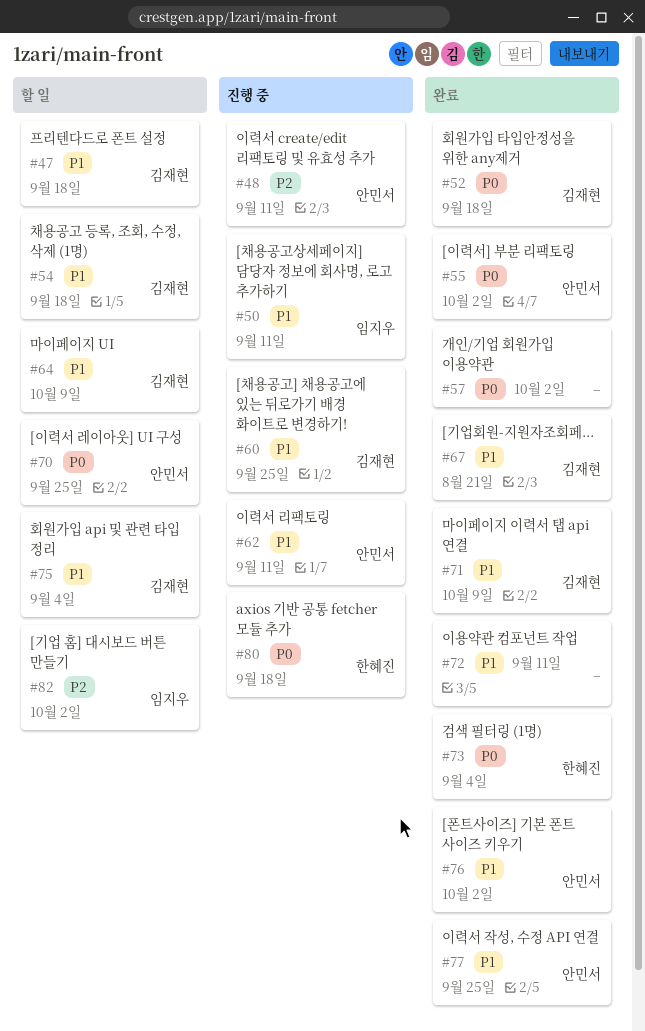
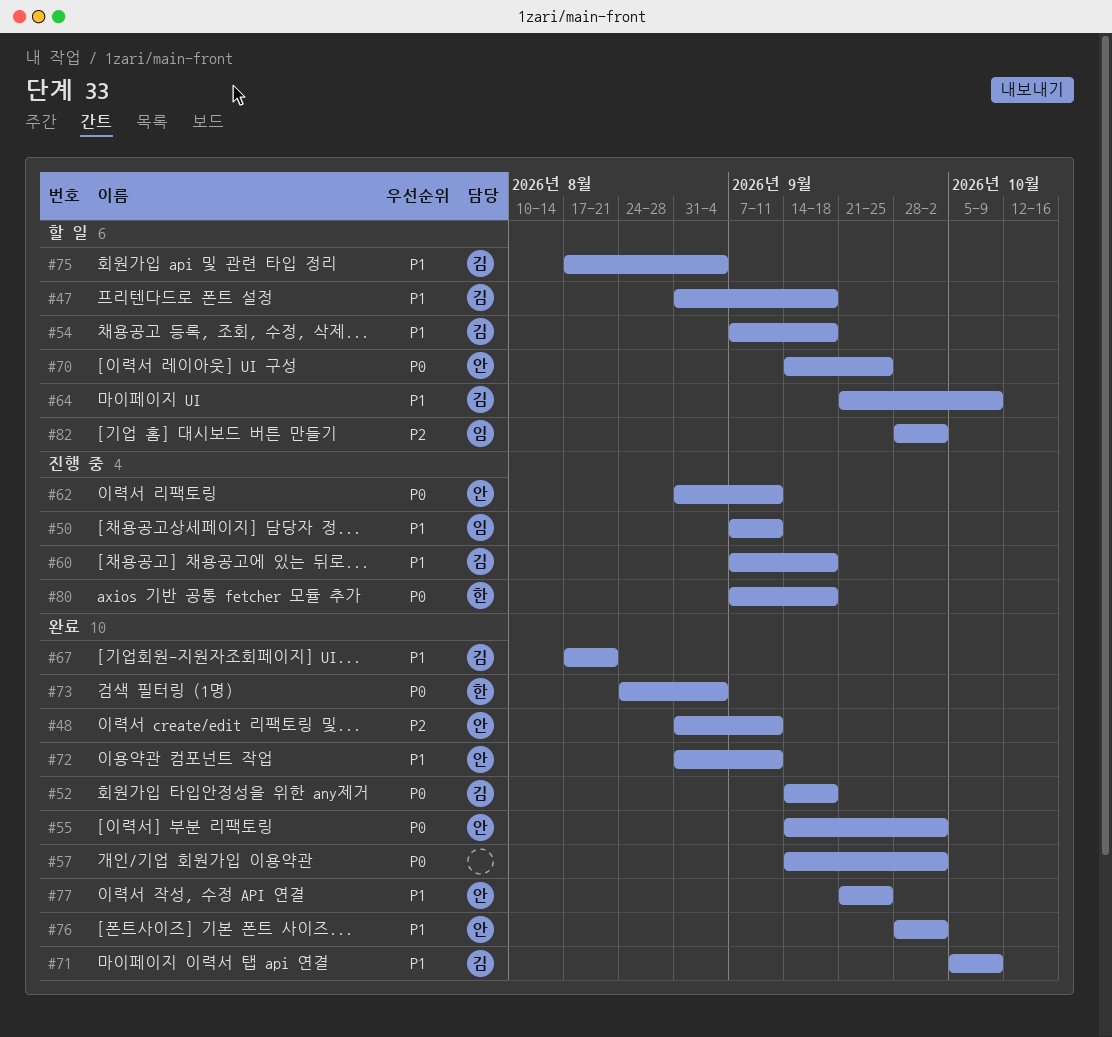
#48, status: 진행 중 -> 완료
#60, due: Sep 25 -> Sep 18
#62, priority: P1 -> P0
#72, owner: none -> 안민서

